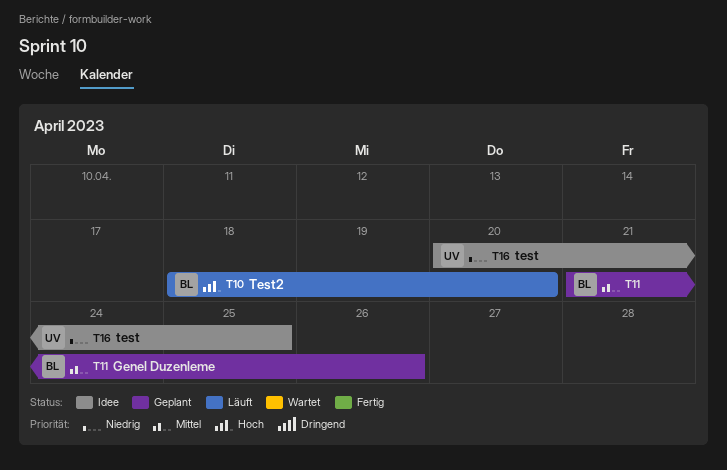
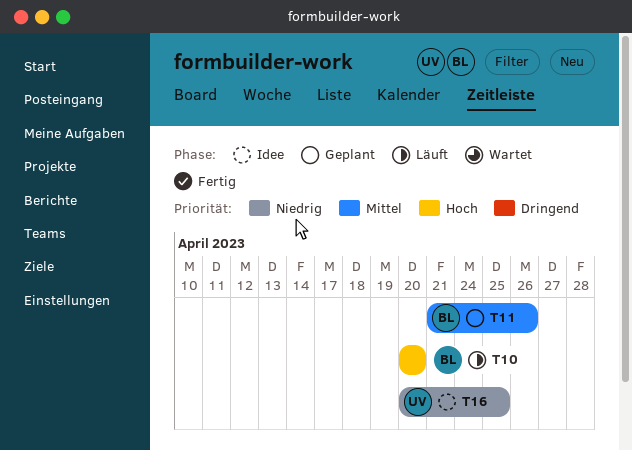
T10, start: Apr 18 -> Apr 20

